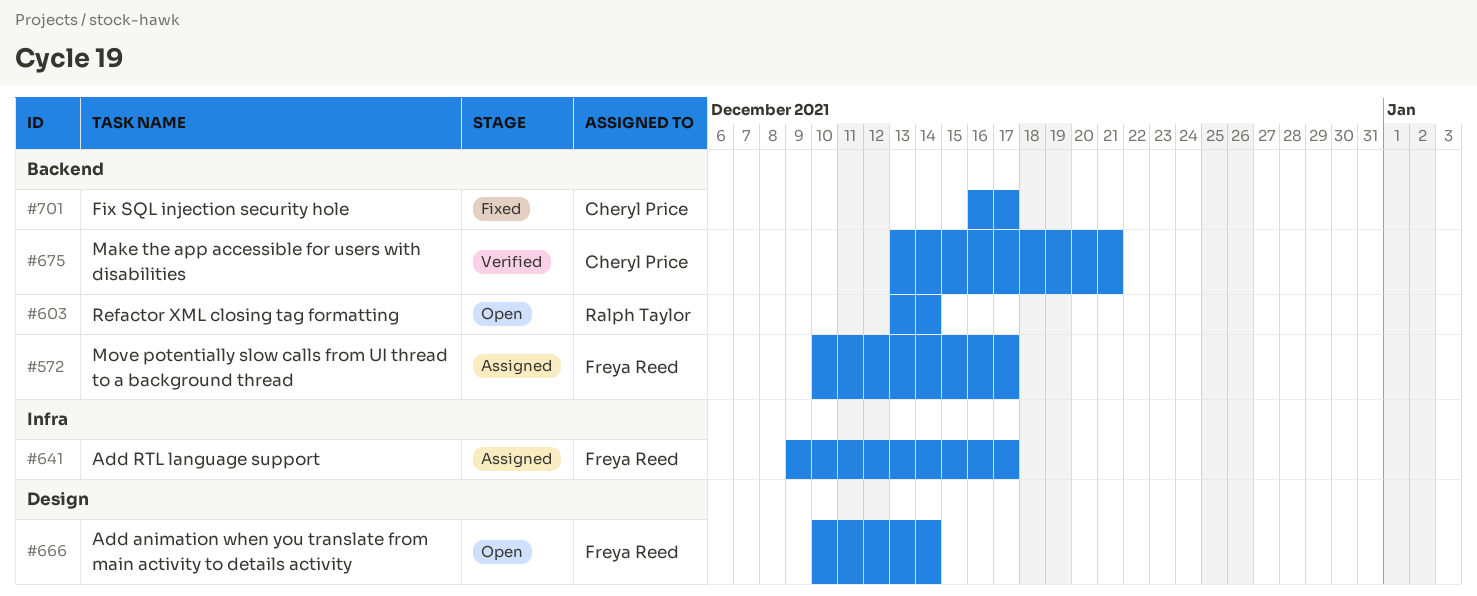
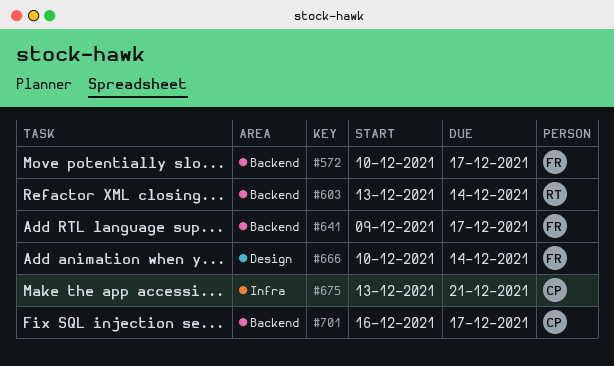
#641, label: Infra -> Backend
#675, label: Backend -> Infra

